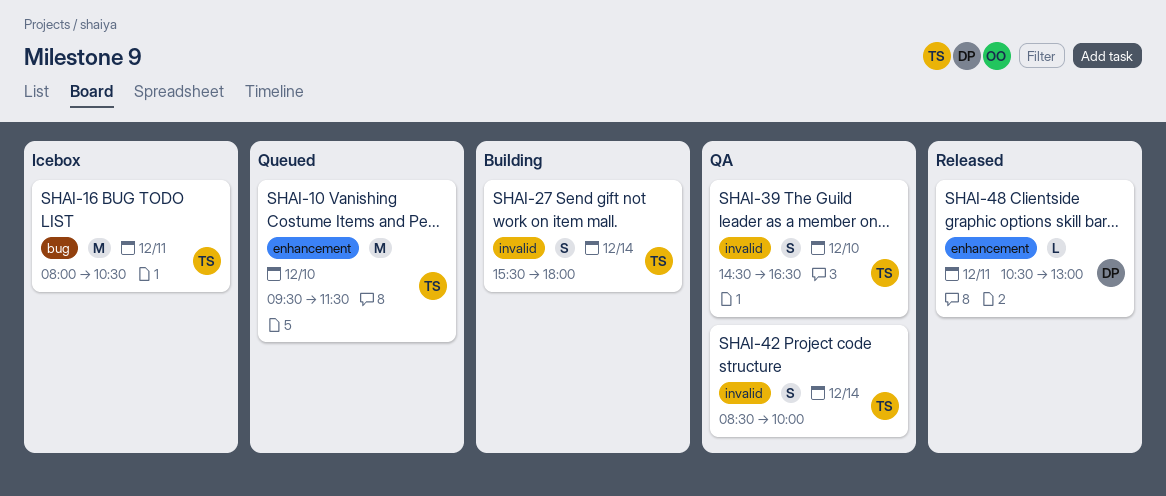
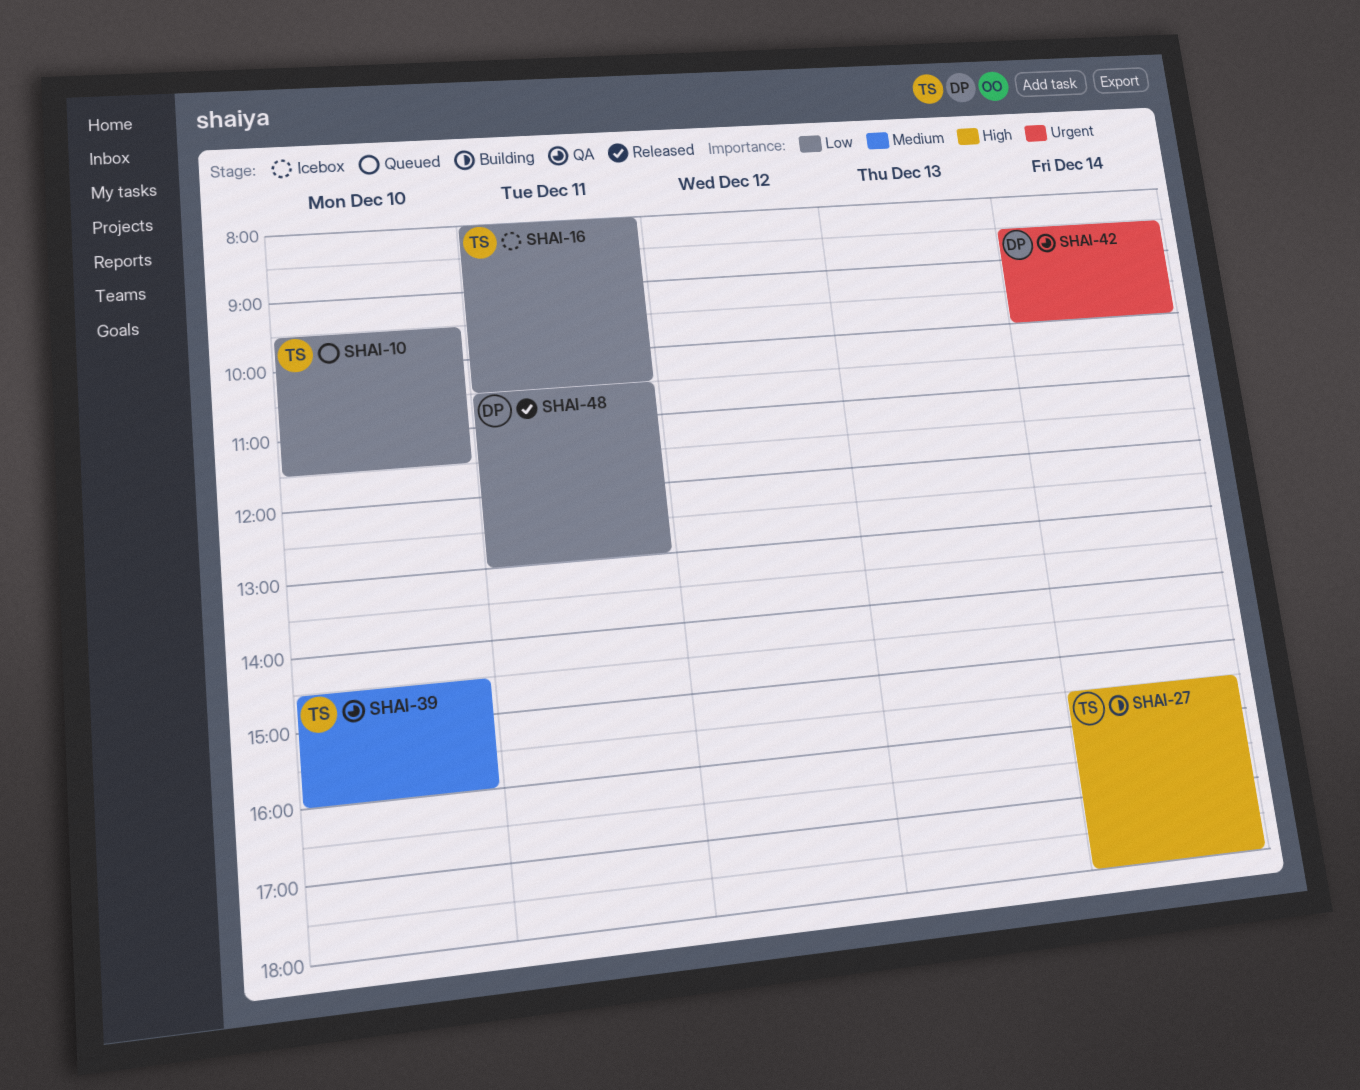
SHAI-39, ends: 16:30 -> 16:00
SHAI-42, owner: TS -> DP

